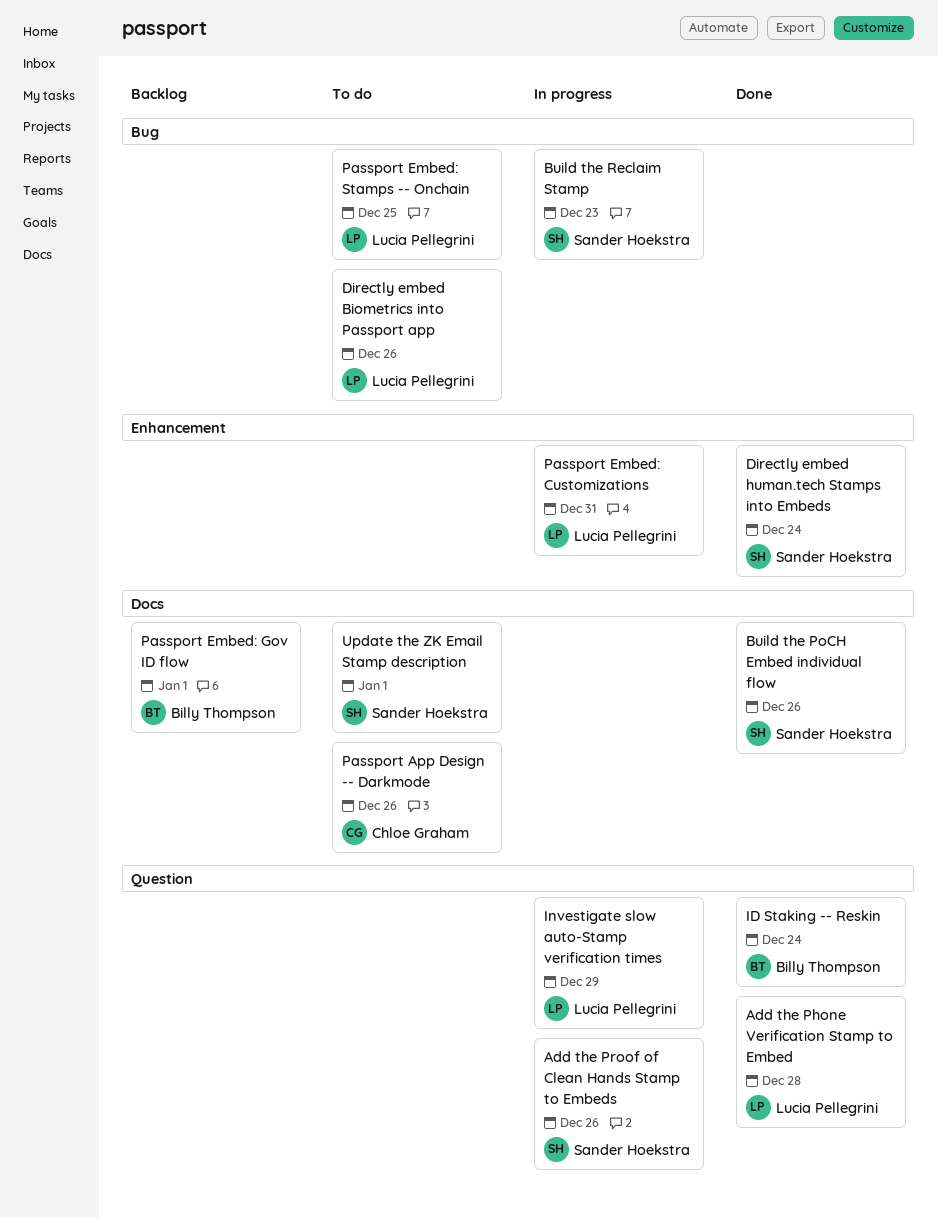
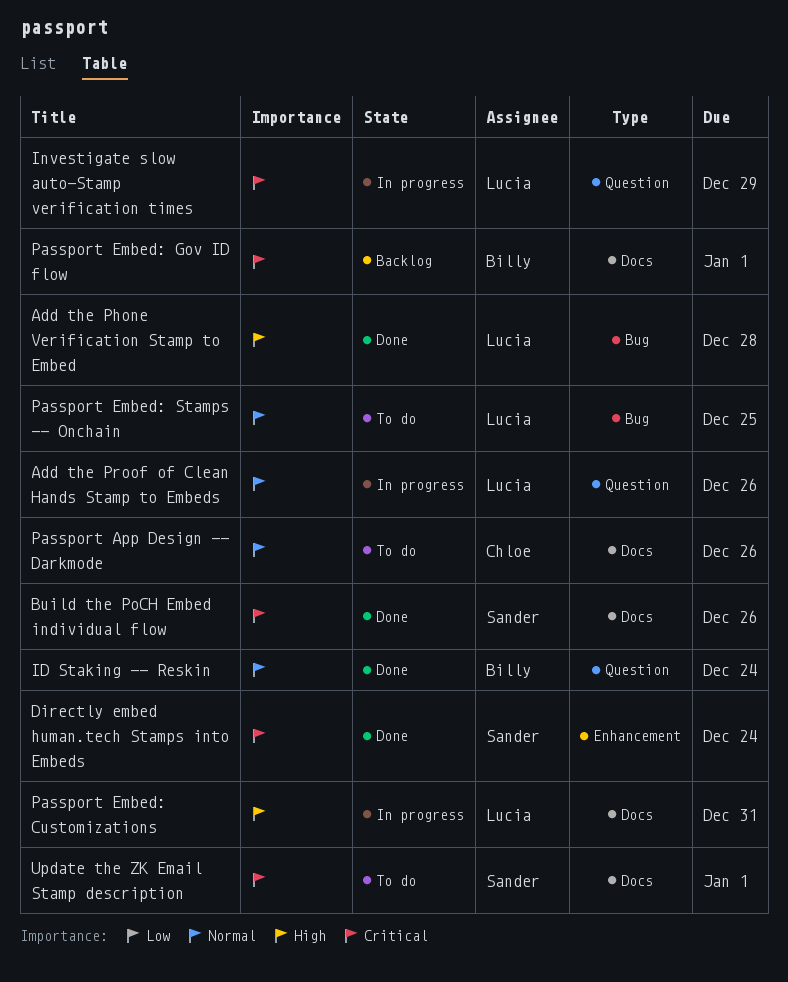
Add the Phone Verification Stamp to Embed, label: Question -> Bug
Add the Proof of Clean Hands Stamp to Embeds, owner: Sander Hoekstra -> Lucia Pellegrini
Build the Reclaim Stamp: present -> none
Directly embed Biometrics into Passport app: present -> none
Passport Embed: Customizations, label: Enhancement -> Docs

